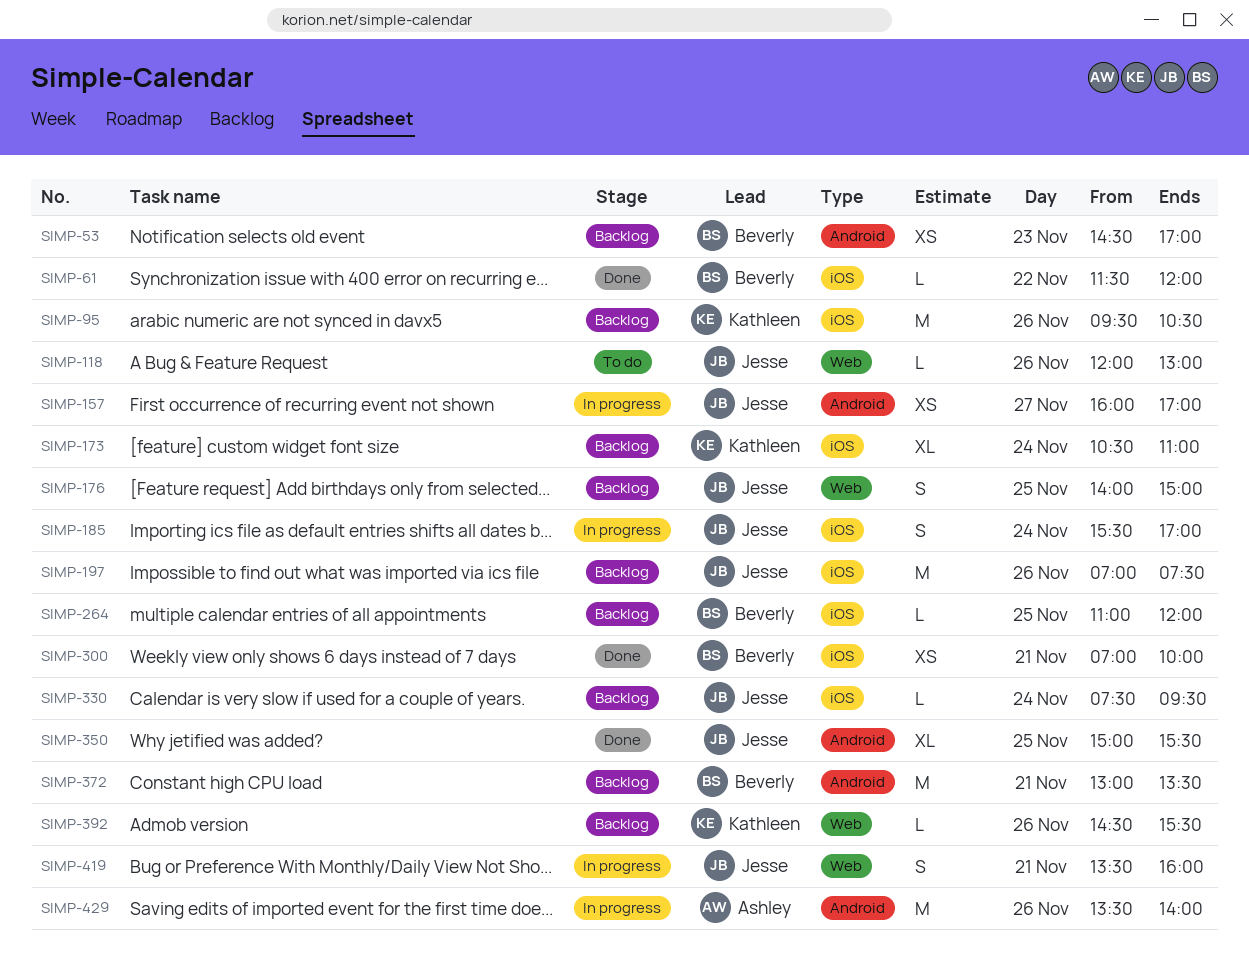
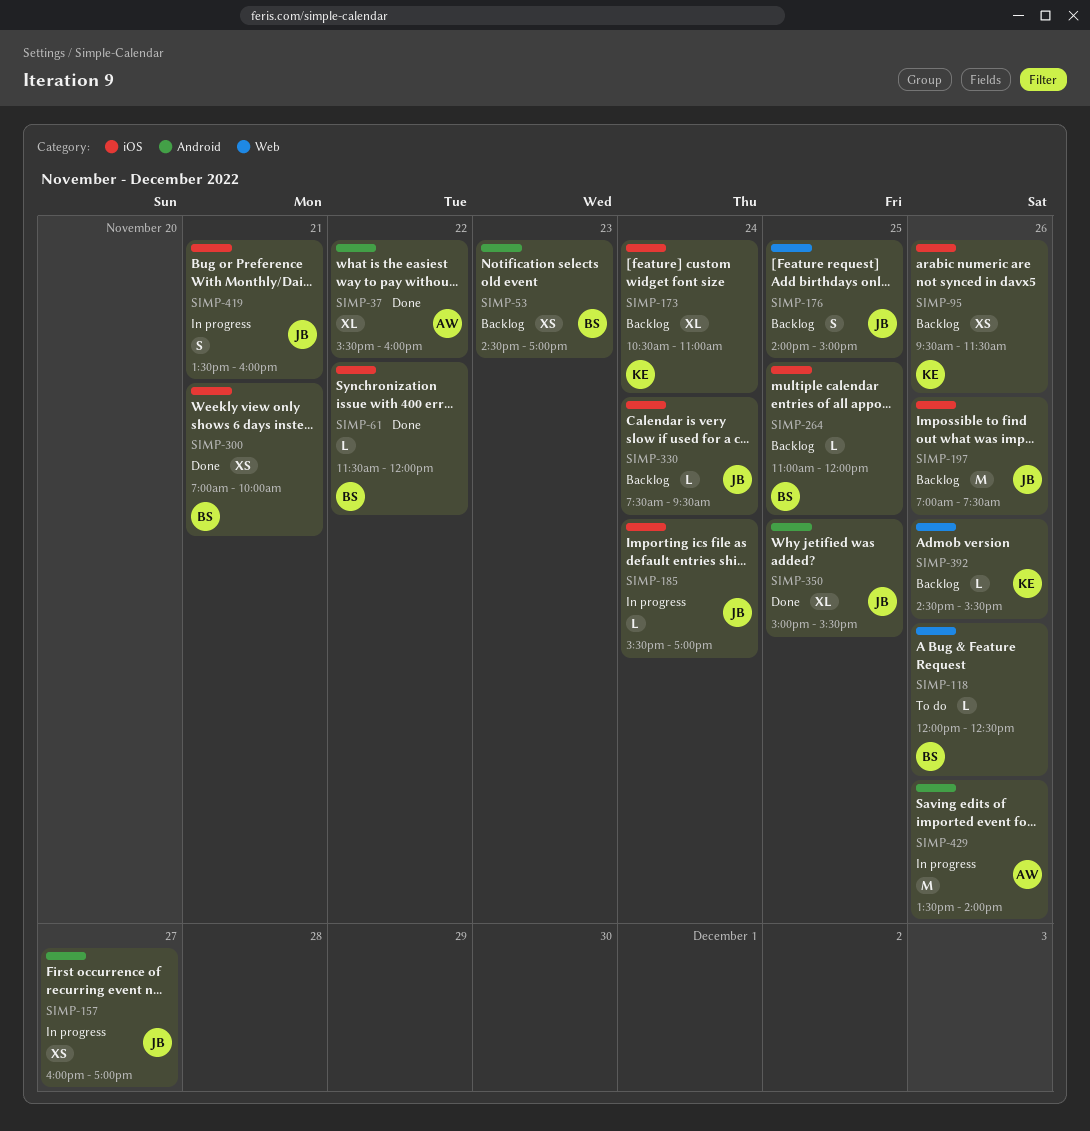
SIMP-37: none -> present
SIMP-95, estimate: M -> XS
SIMP-95, ends: 10:30 -> 11:30
SIMP-118, owner: Jesse -> Beverly
SIMP-118, ends: 13:00 -> 12:30
SIMP-185, estimate: S -> L
SIMP-372: present -> none
SIMP-419, label: Web -> iOS

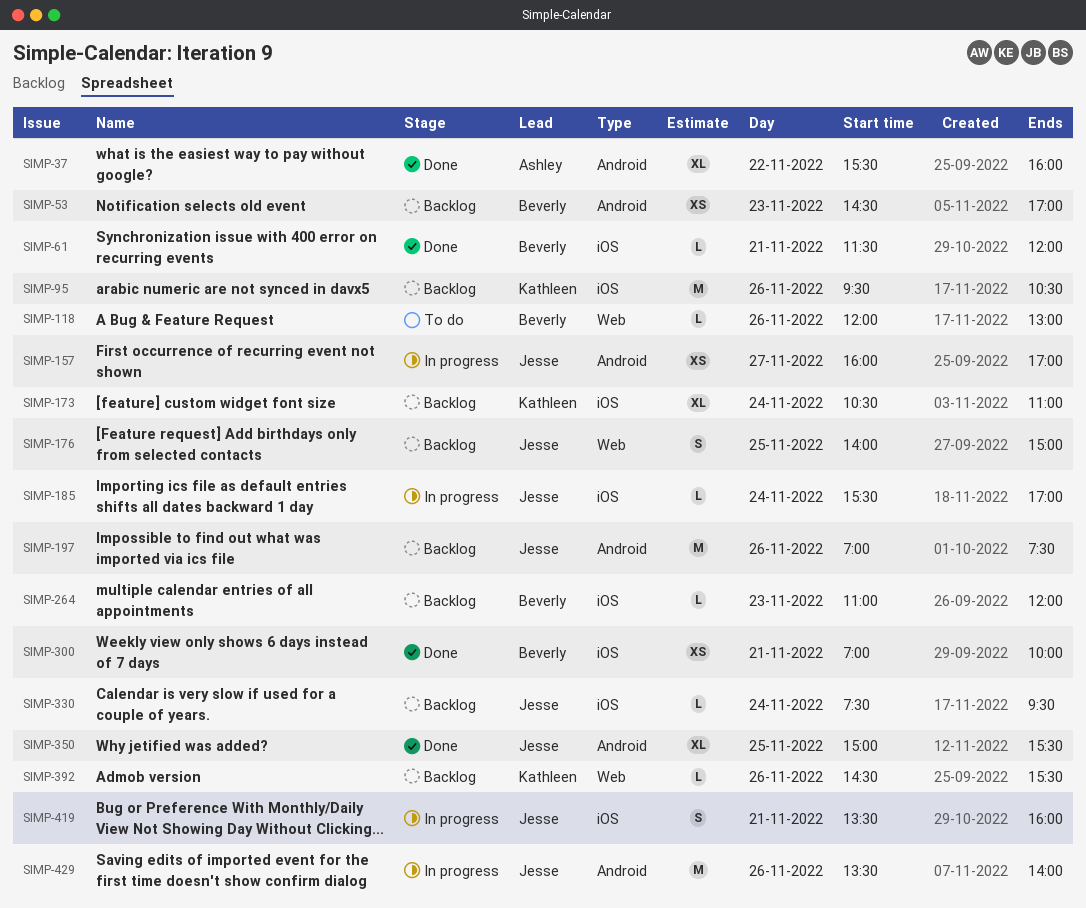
SIMP-61, day: Nov 22 -> Nov 21
SIMP-95, estimate: XS -> M
SIMP-95, ends: 11:30 -> 10:30
SIMP-118, ends: 12:30 -> 13:00
SIMP-197, label: iOS -> Android
SIMP-264, day: Nov 25 -> Nov 23
SIMP-429, owner: Ashley -> Jesse

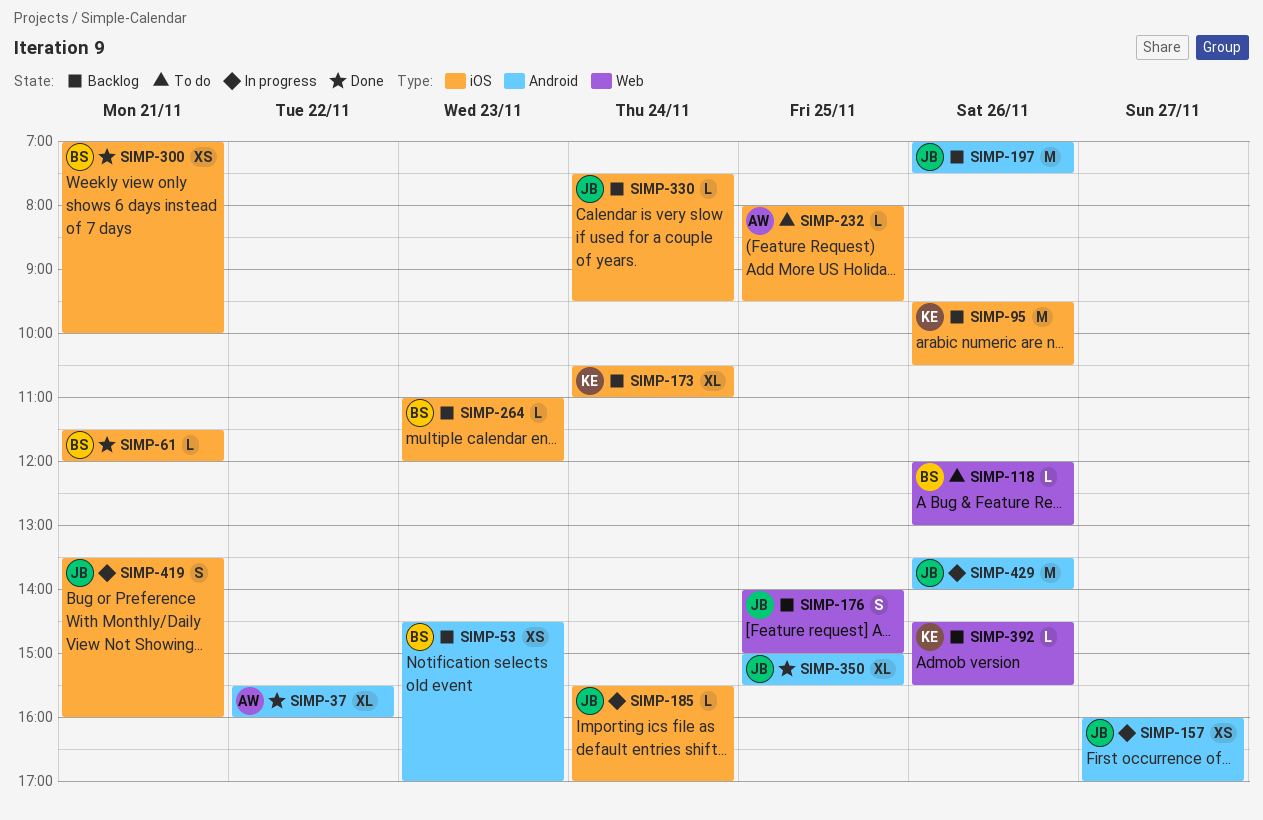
SIMP-232: none -> present

